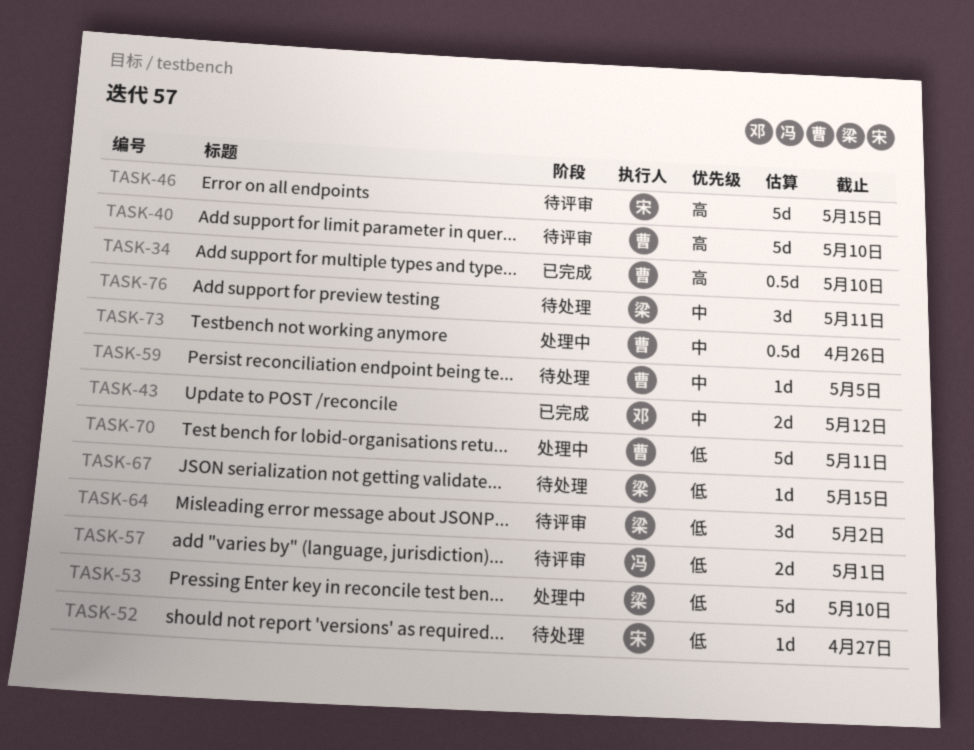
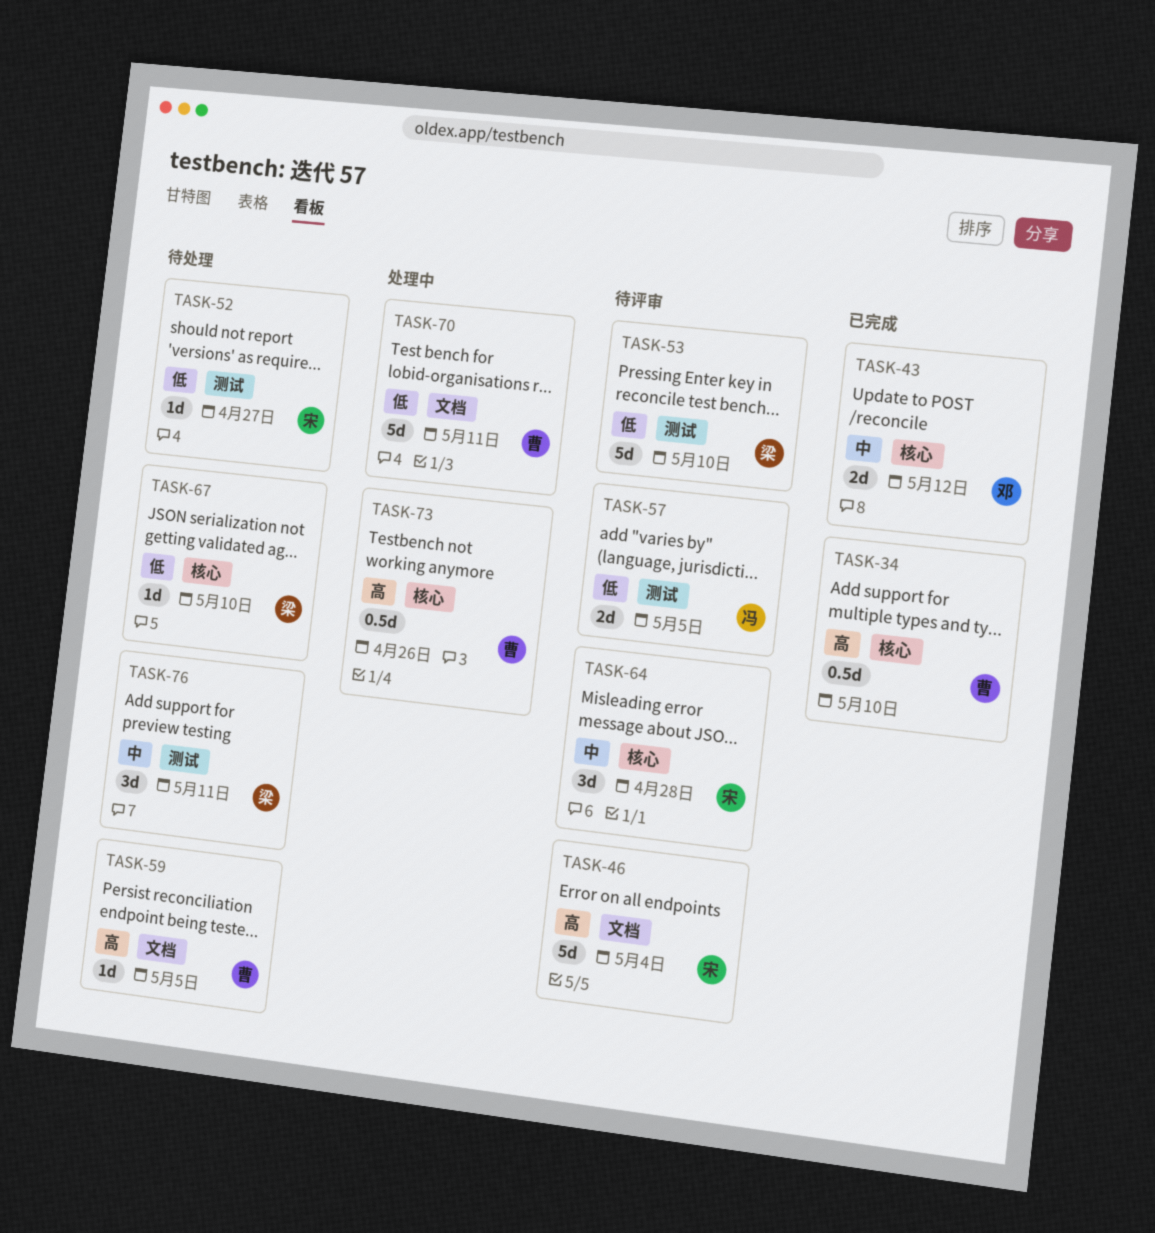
TASK-40: present -> none
TASK-46, due: May 15 -> May 4
TASK-53, status: 处理中 -> 待评审
TASK-57, due: May 1 -> May 5
TASK-59, priority: 中 -> 高
TASK-64, owner: 梁 -> 宋
TASK-64, priority: 低 -> 中
TASK-64, due: May 2 -> Apr 28
TASK-67, due: May 15 -> May 10
TASK-73, priority: 中 -> 高

